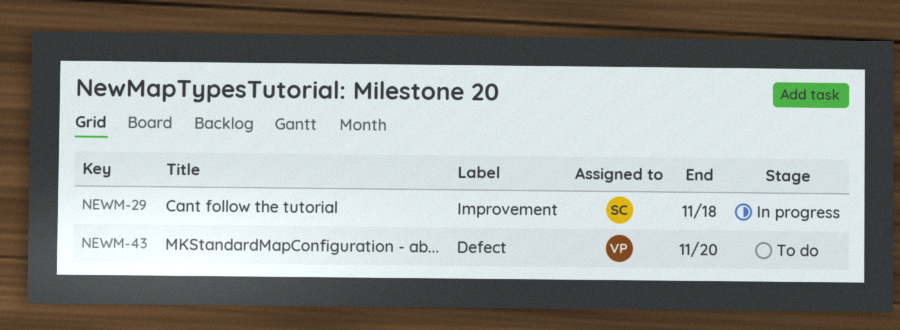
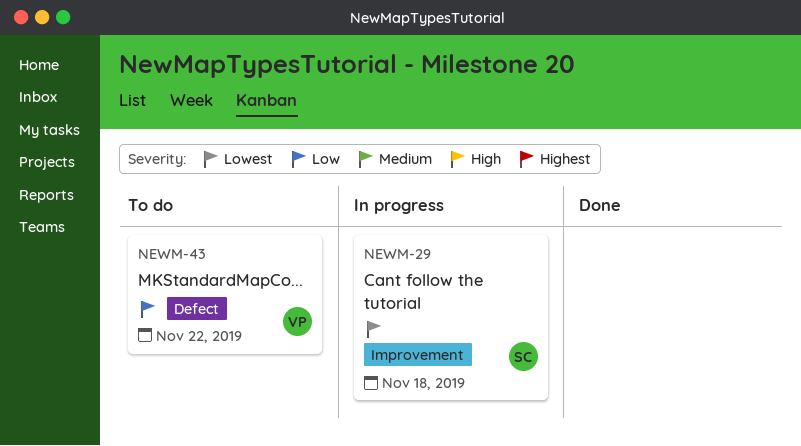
NEWM-43, due: Nov 20 -> Nov 22

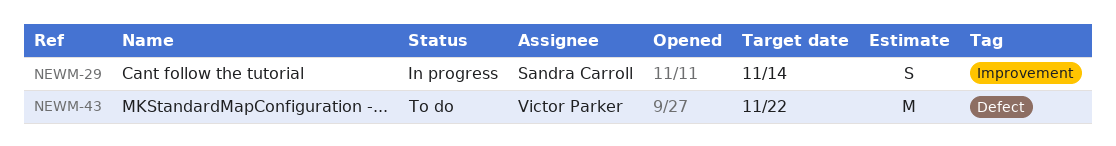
NEWM-29, due: Nov 18 -> Nov 14

